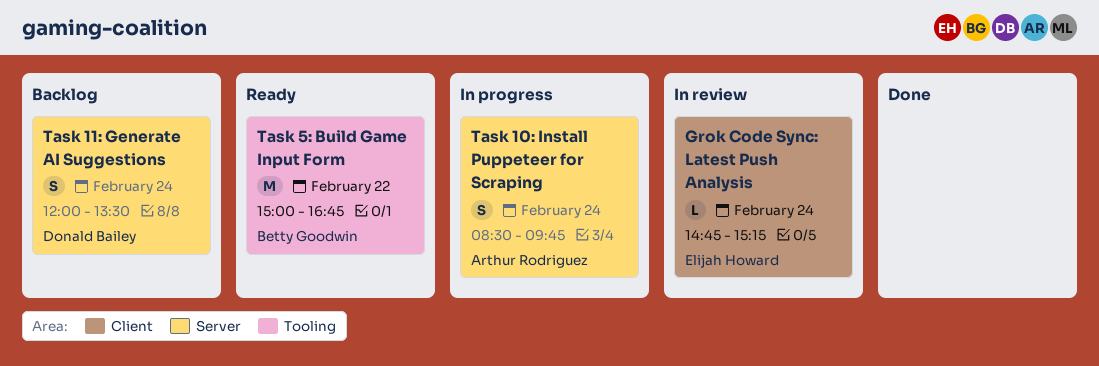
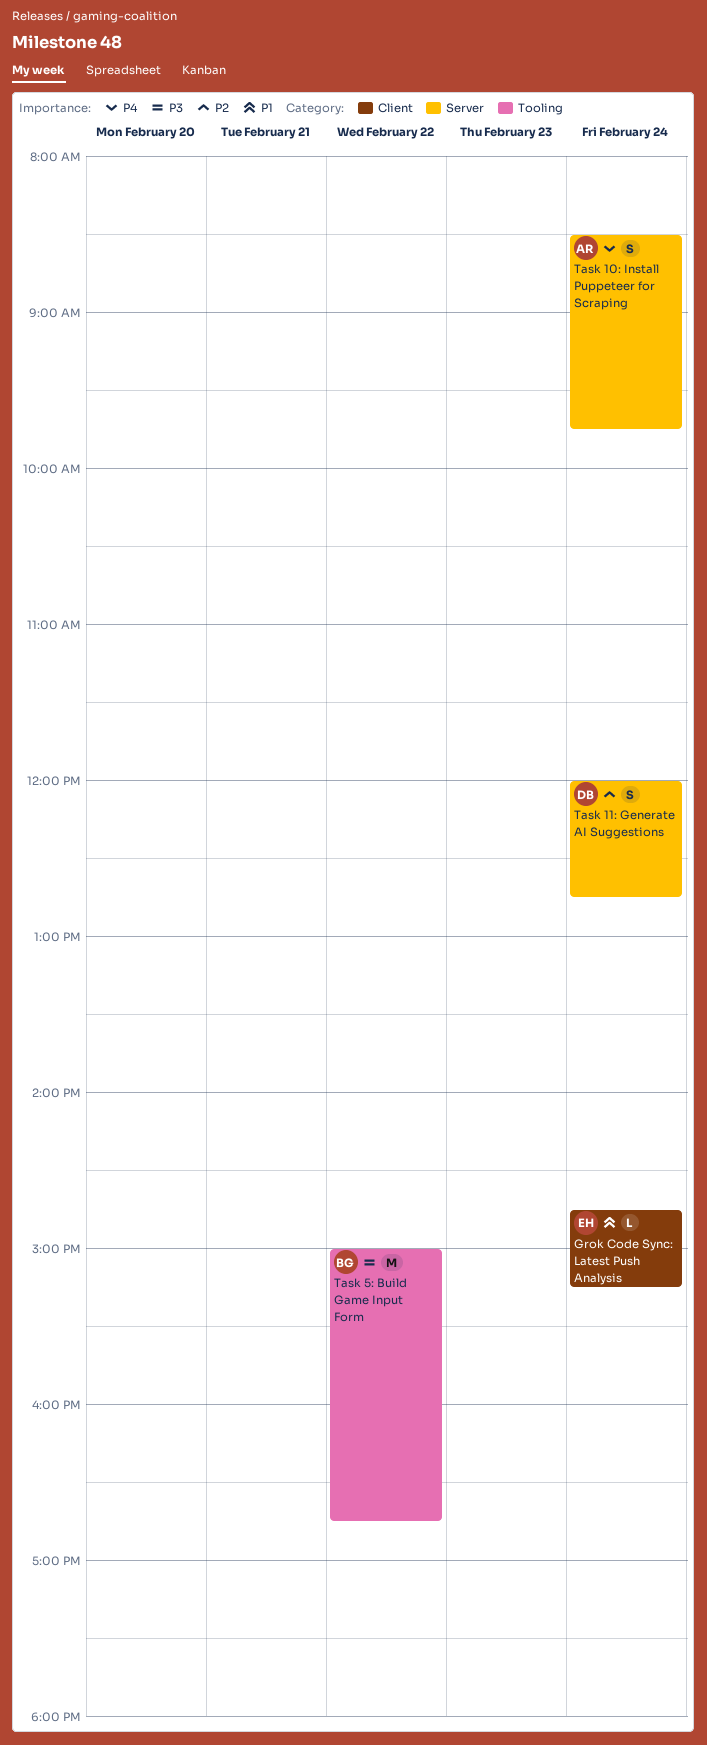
Task 11: Generate AI Suggestions, ends: 13:30 -> 12:45

